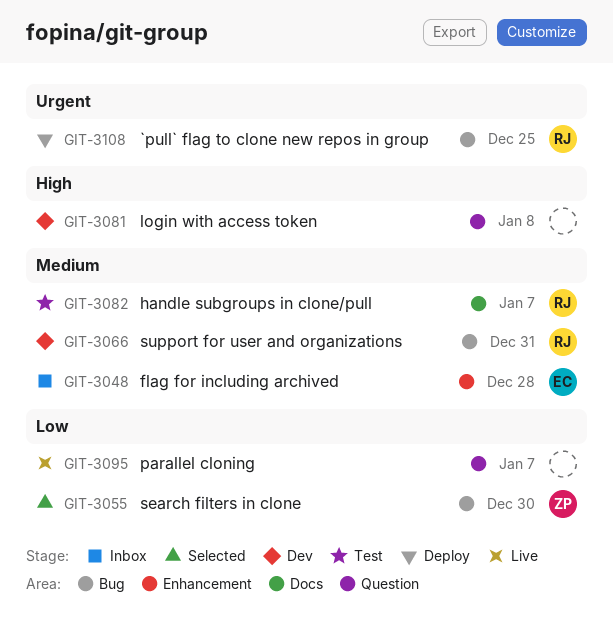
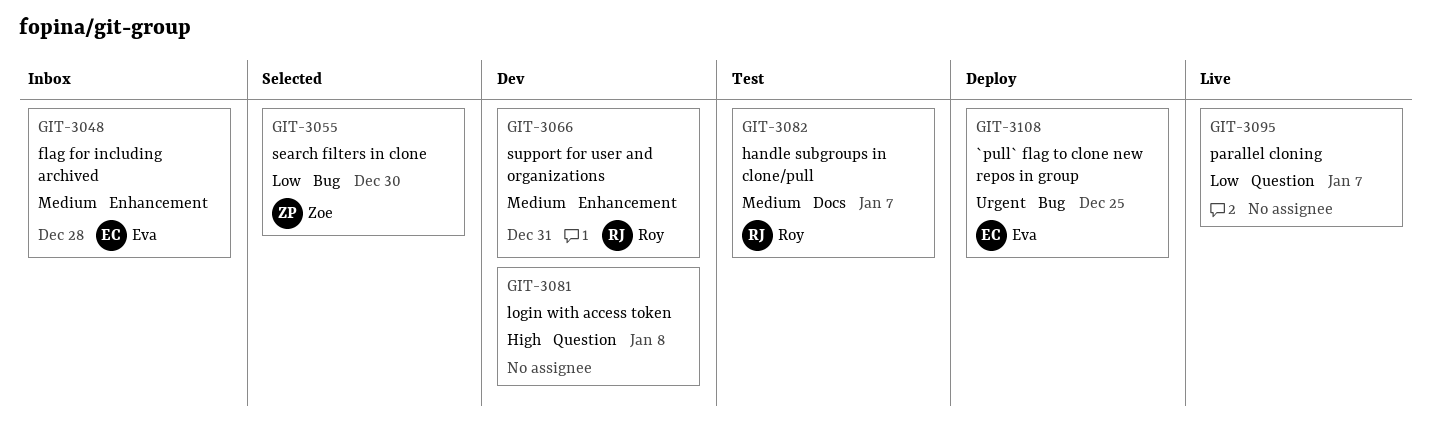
GIT-3066, label: Bug -> Enhancement
GIT-3108, owner: Roy -> Eva

